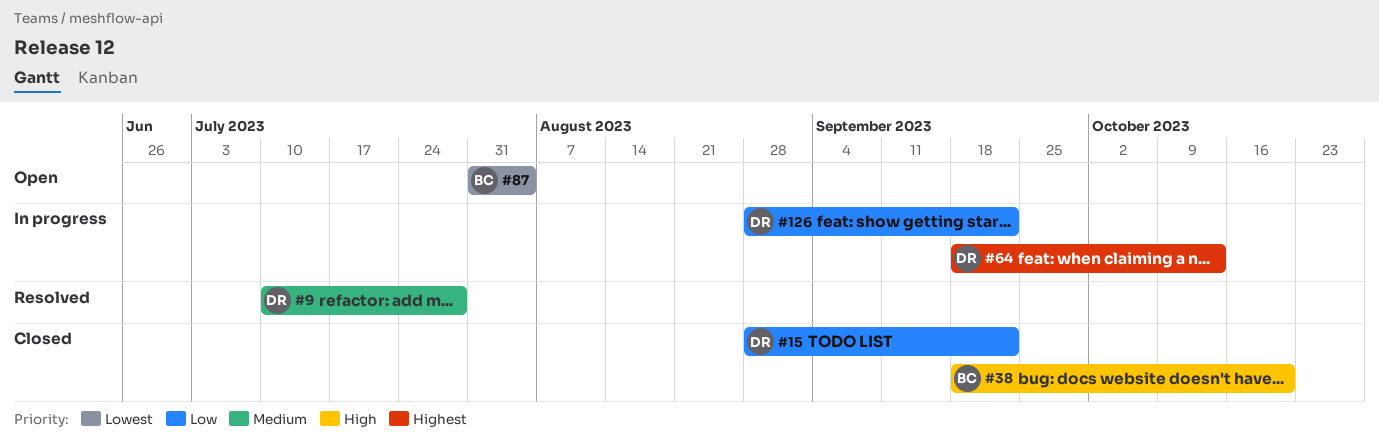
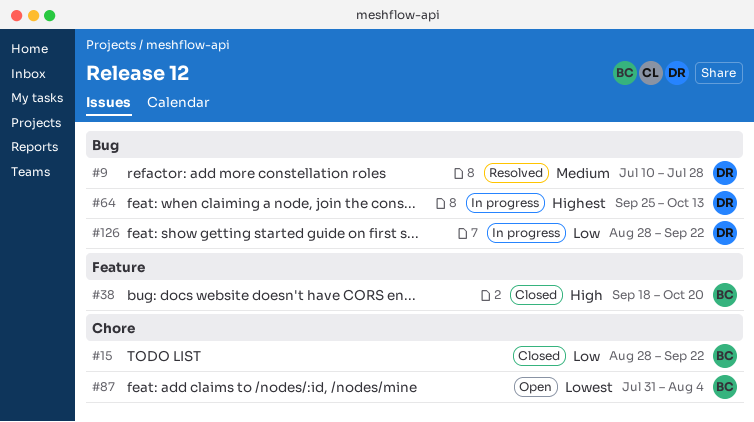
#15, owner: DR -> BC
#64, start: Sep 18 -> Sep 25

